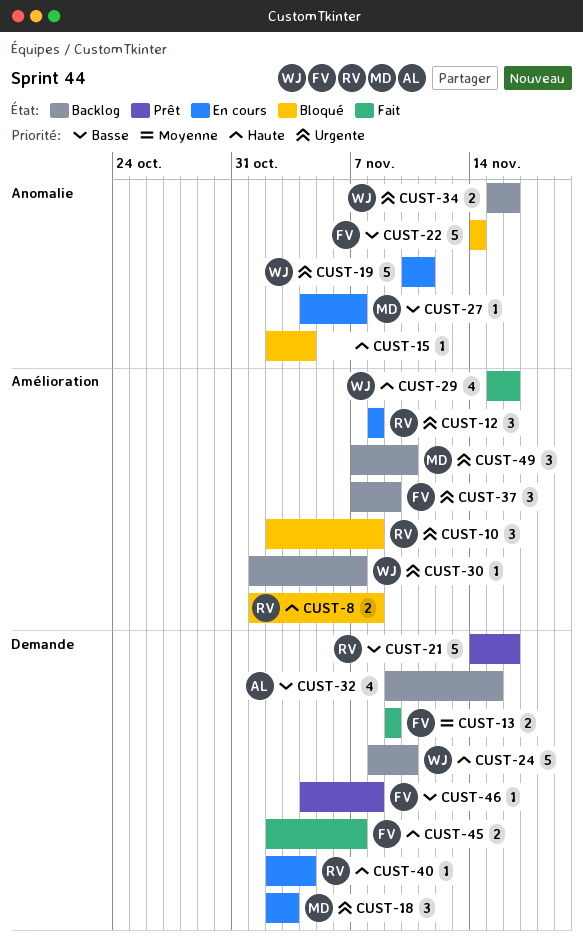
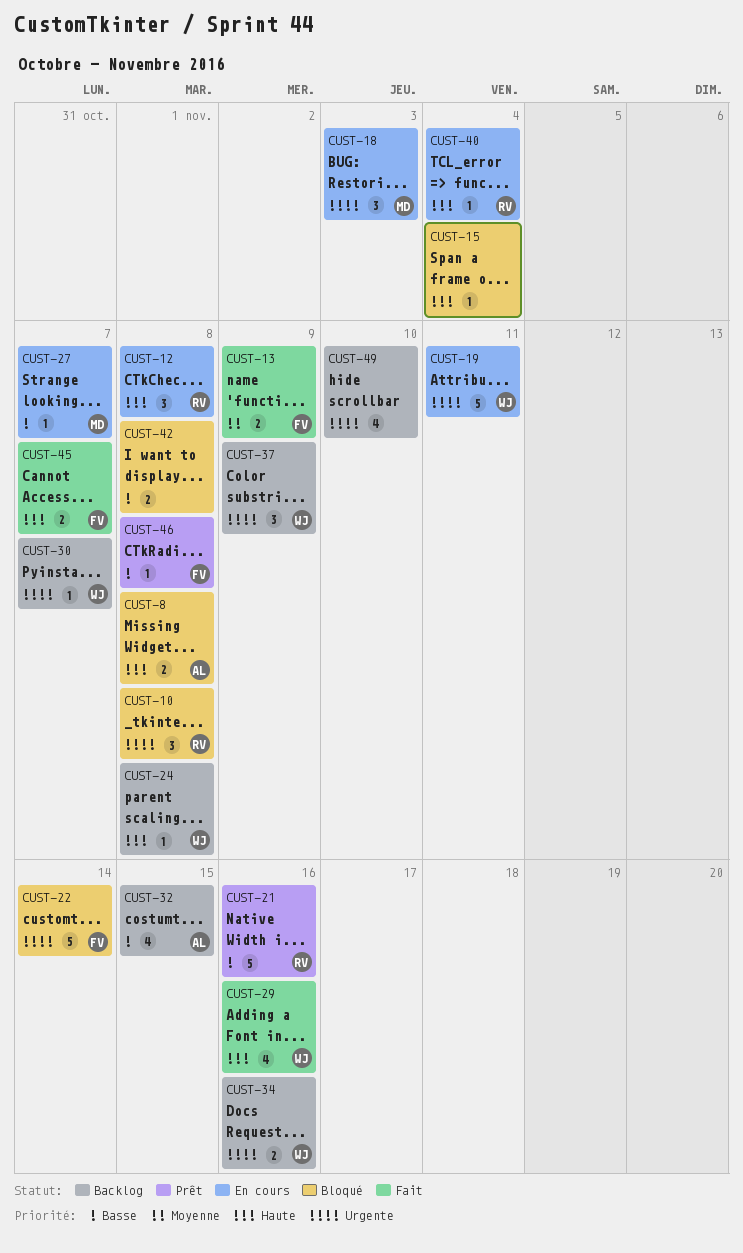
CUST-8, owner: RV -> AL
CUST-12, priority: Urgente -> Haute
CUST-22, priority: Basse -> Urgente
CUST-24, estimate: 5 -> 1
CUST-24, due: Nov 10 -> Nov 8
CUST-37, owner: FV -> WJ
CUST-42: none -> present
CUST-49, owner: MD -> none
CUST-49, estimate: 3 -> 4

